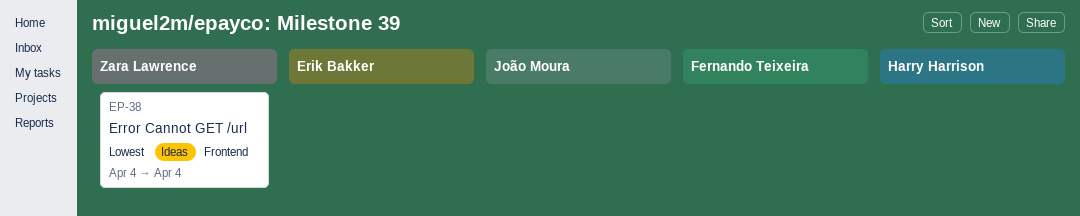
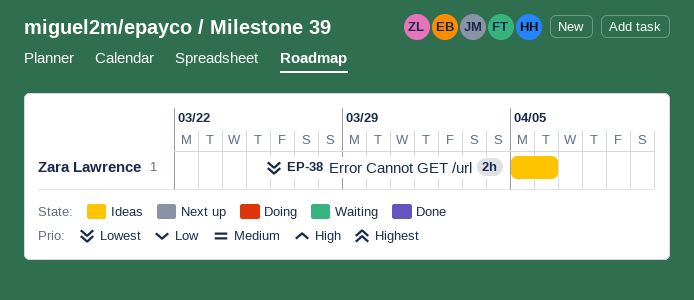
EP-38, start: Apr 4 -> Apr 5
EP-38, due: Apr 4 -> Apr 6

